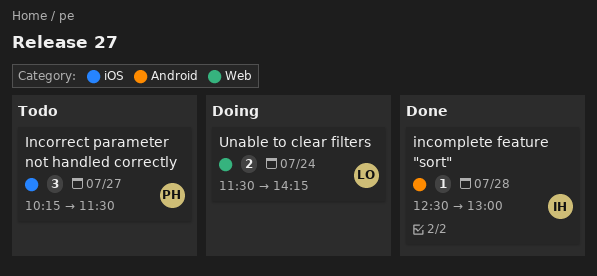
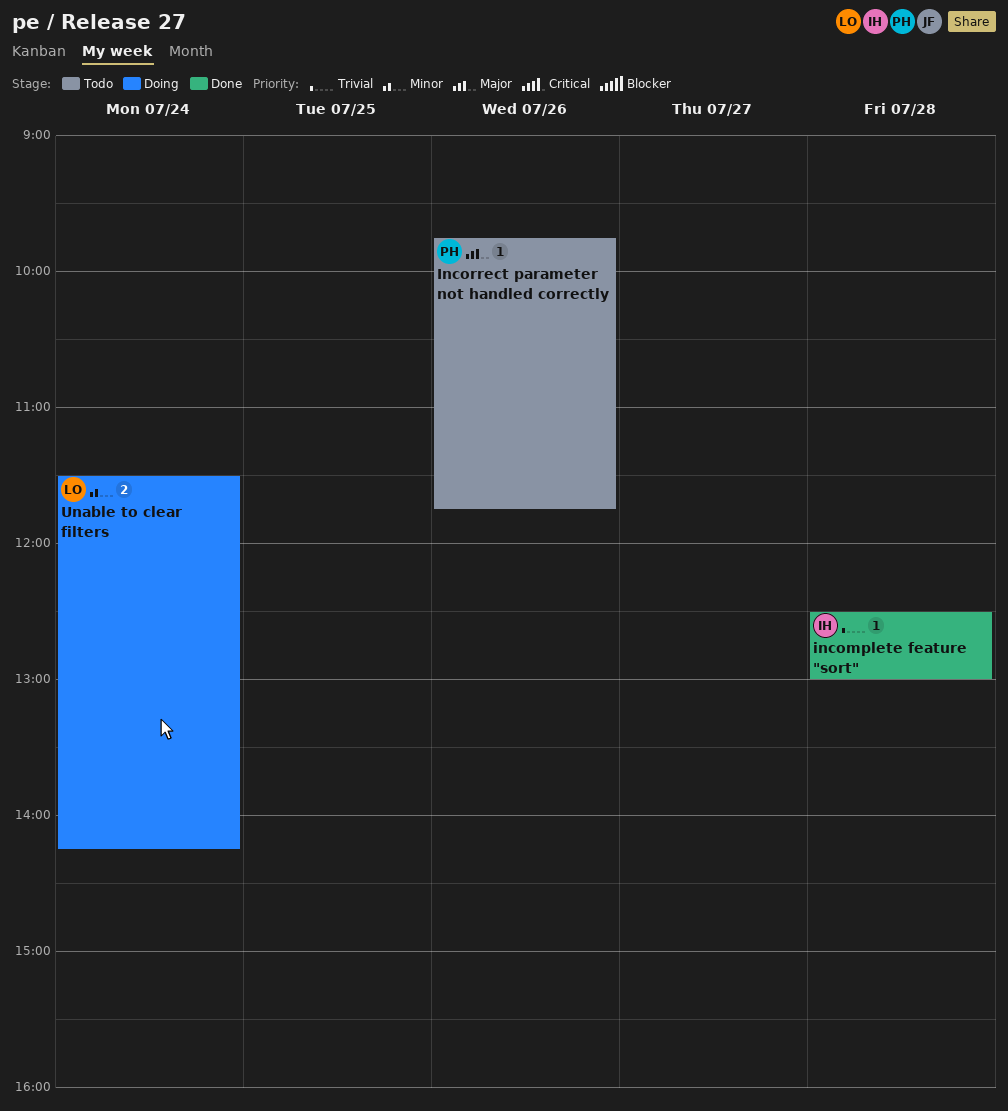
Incorrect parameter not handled correctly, estimate: 3 -> 1
Incorrect parameter not handled correctly, day: Jul 27 -> Jul 26
Incorrect parameter not handled correctly, begins: 10:15 -> 09:45
Incorrect parameter not handled correctly, ends: 11:30 -> 11:45

